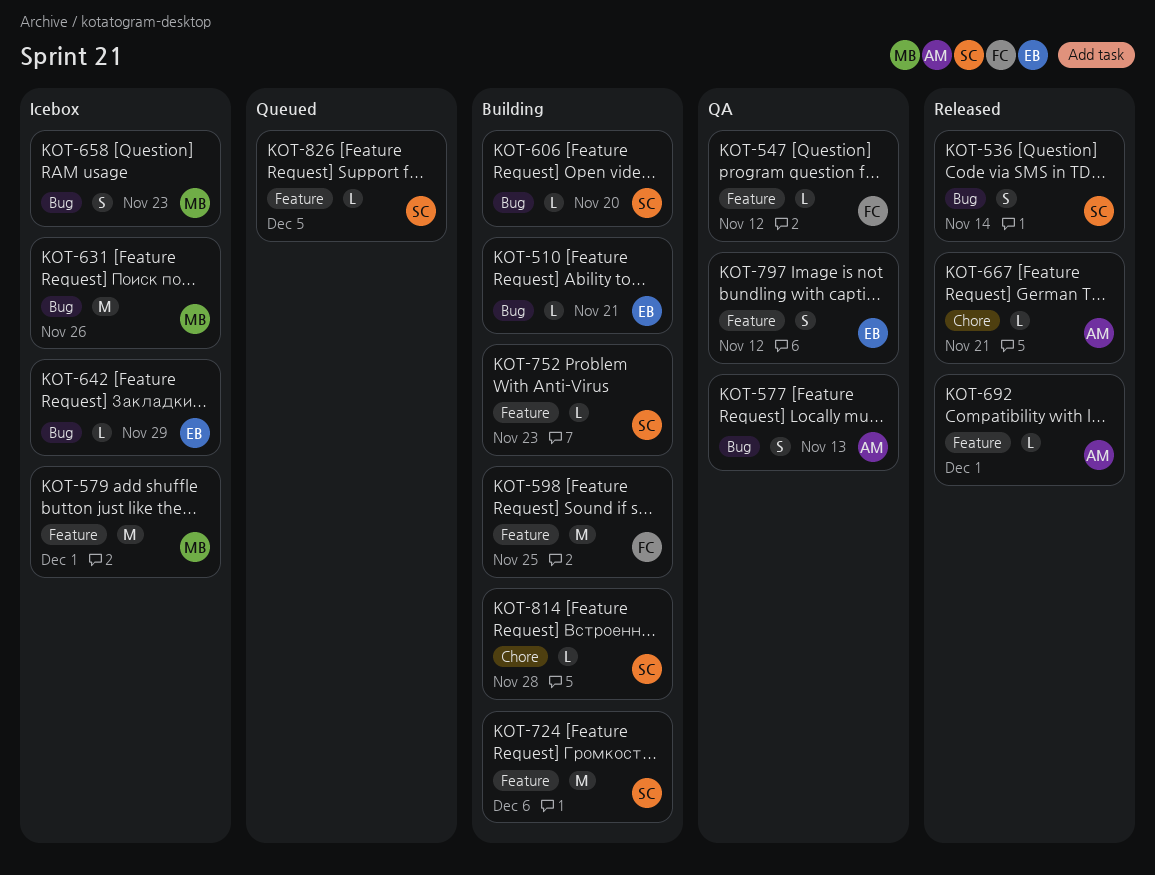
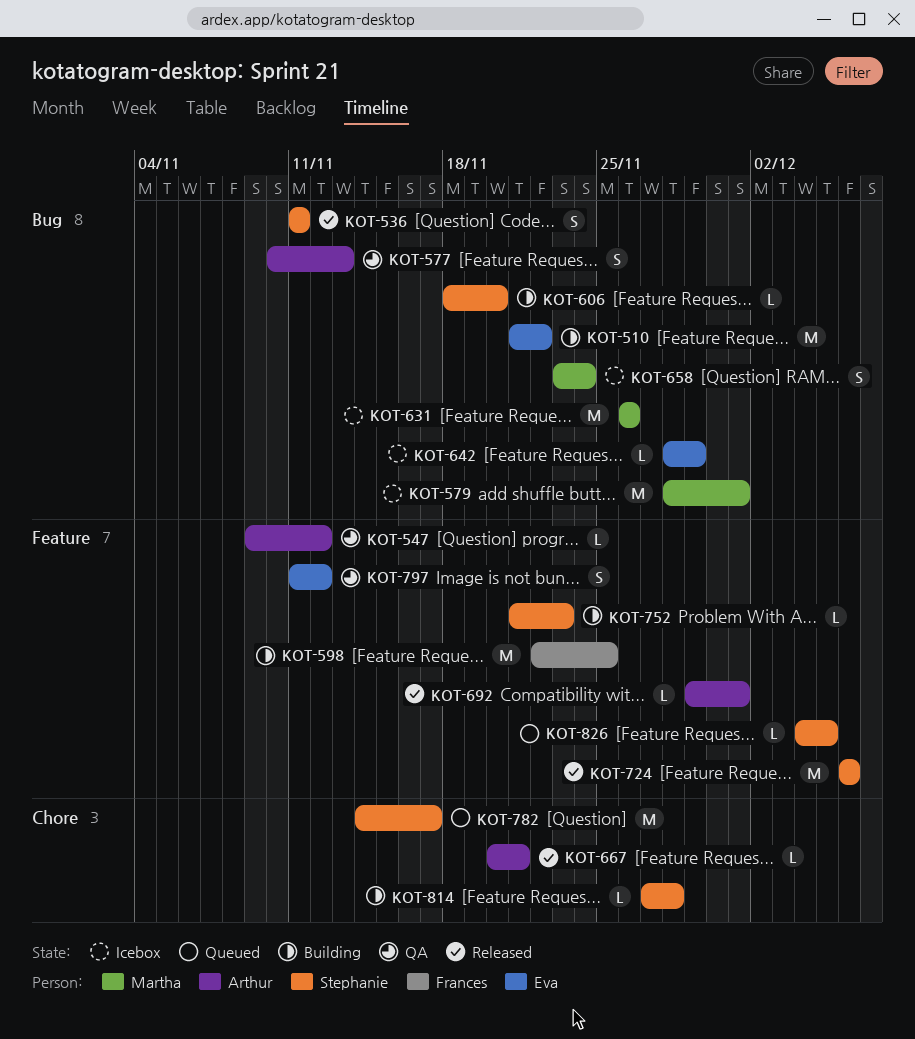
KOT-510, estimate: L -> M
KOT-510, due: Nov 21 -> Nov 22
KOT-536, due: Nov 14 -> Nov 11
KOT-547, owner: Frances -> Arthur
KOT-579, label: Feature -> Bug
KOT-658, due: Nov 23 -> Nov 24
KOT-724, status: Building -> Released
KOT-782: none -> present

